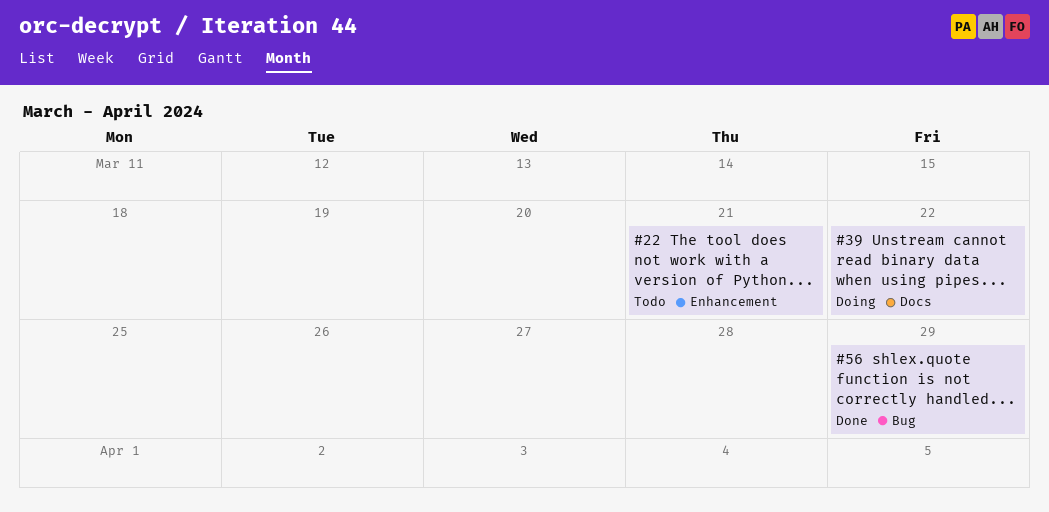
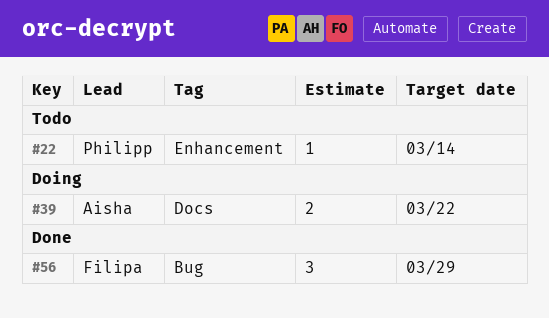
#22, due: Mar 21 -> Mar 14

